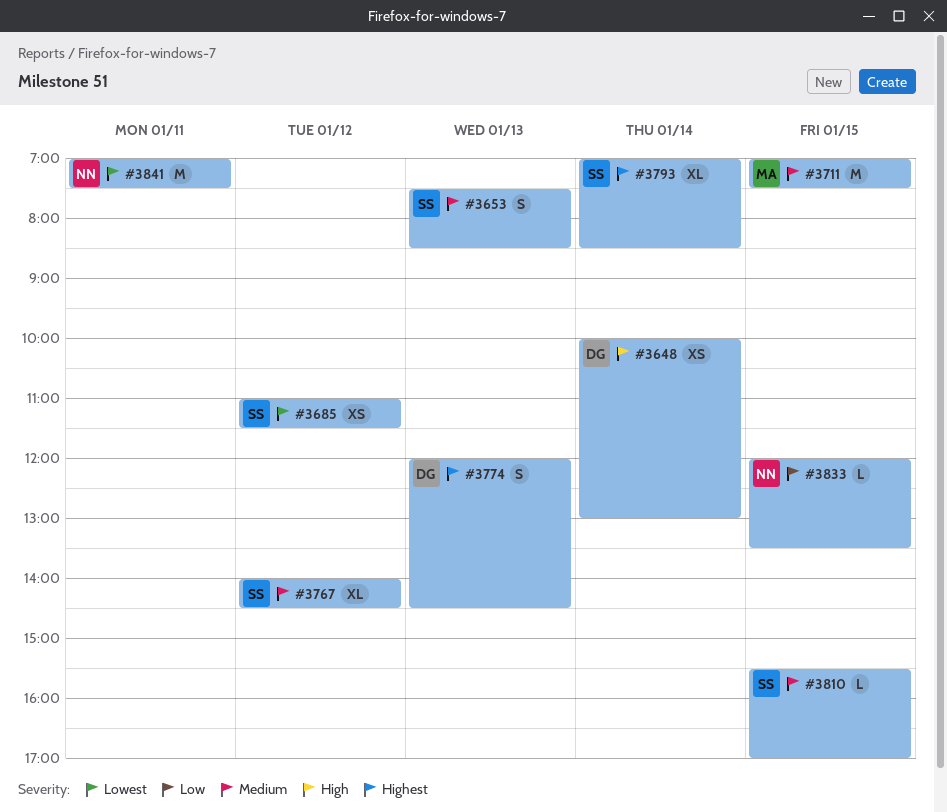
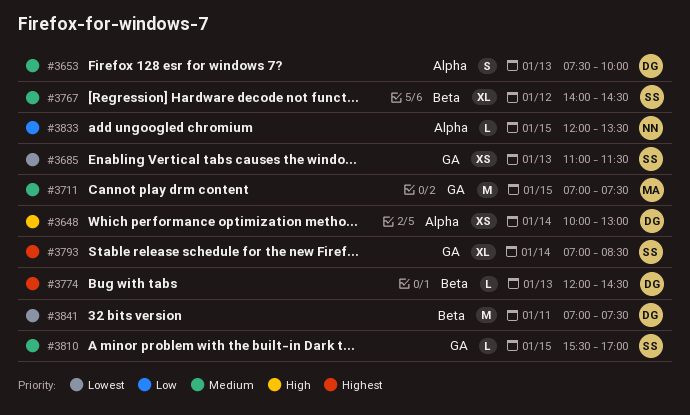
#3653, owner: SS -> DG
#3653, ends: 08:30 -> 10:00
#3685, day: Jan 12 -> Jan 13
#3774, estimate: S -> L
#3841, owner: NN -> DG

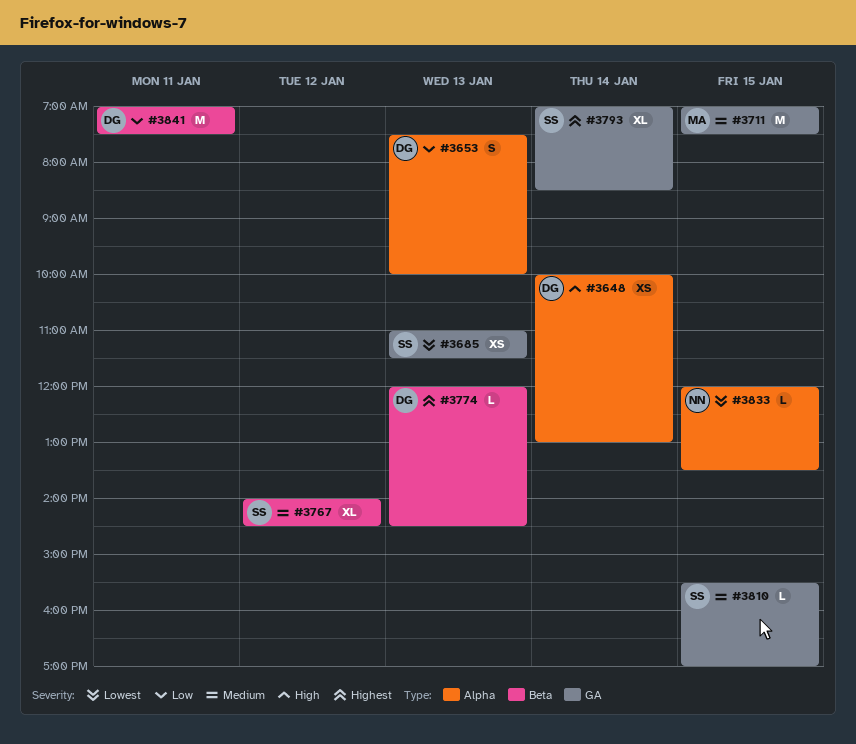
#3653, priority: Medium -> Low
#3833, priority: Low -> Lowest
#3841, priority: Lowest -> Low

